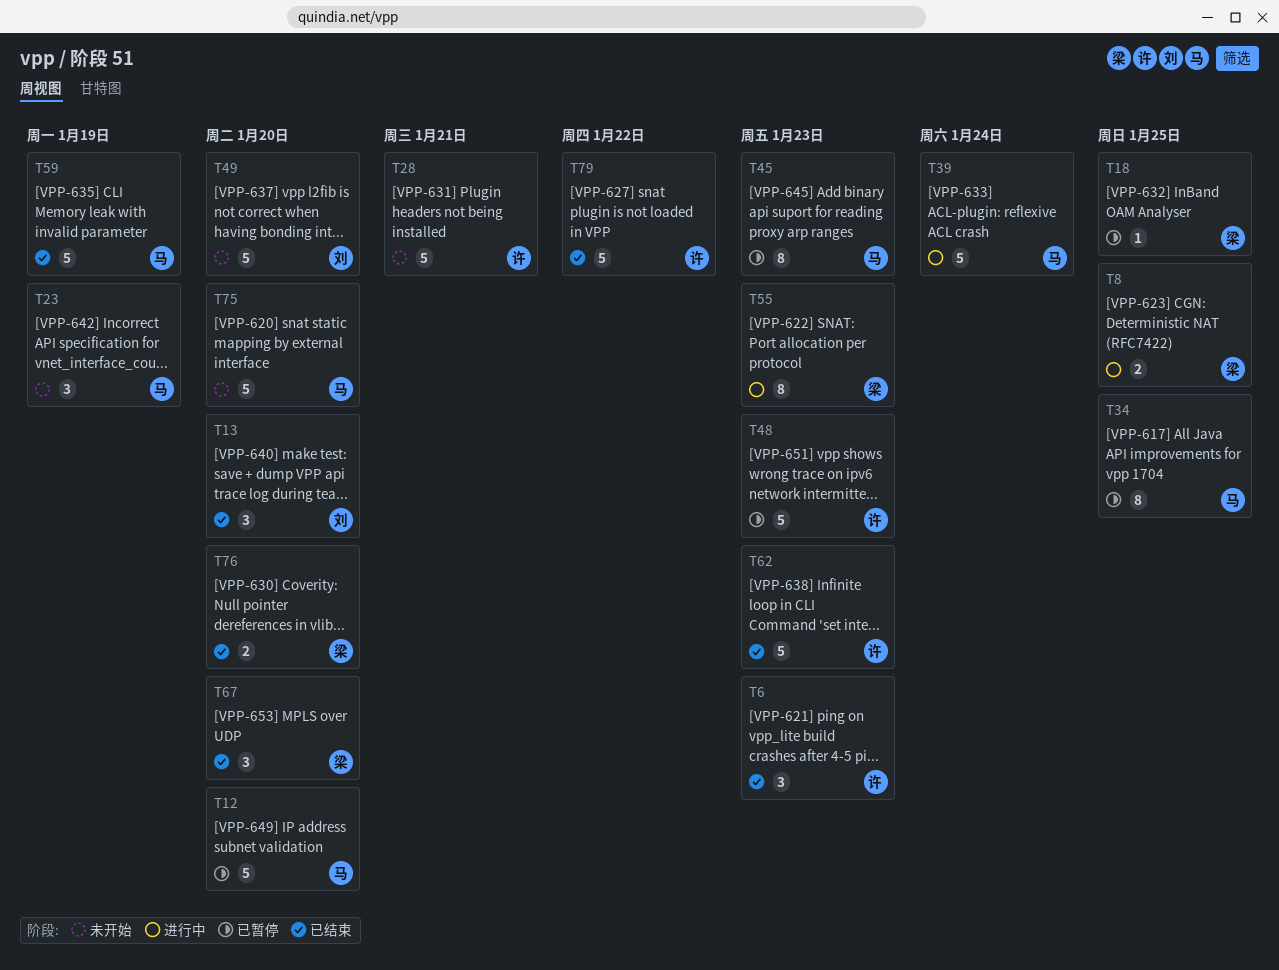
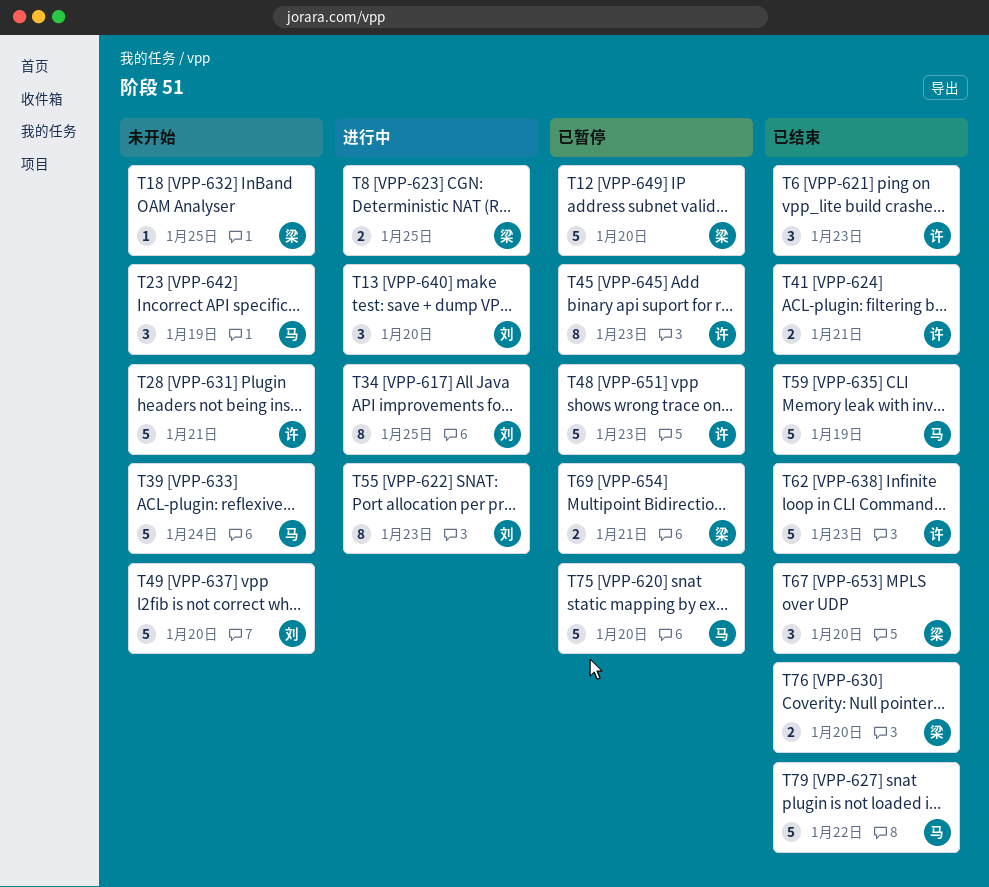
T12, owner: 马 -> 梁
T13, status: 已结束 -> 进行中
T18, status: 已暂停 -> 未开始
T34, status: 已暂停 -> 进行中
T34, owner: 马 -> 刘
T39, status: 进行中 -> 未开始
T41: none -> present
T45, owner: 马 -> 许
T55, owner: 梁 -> 刘
T69: none -> present
T75, status: 未开始 -> 已暂停
T79, owner: 许 -> 马

